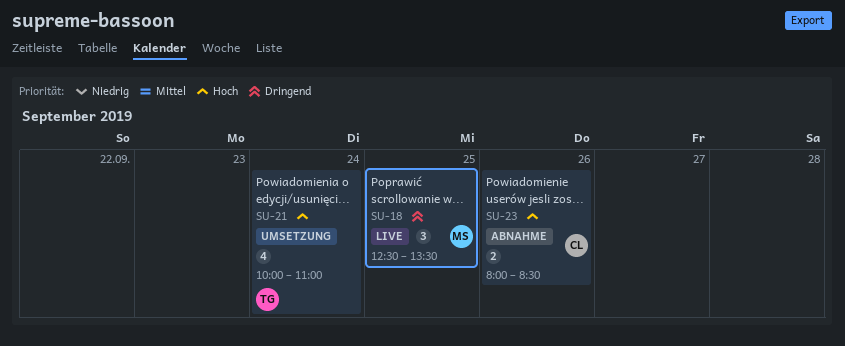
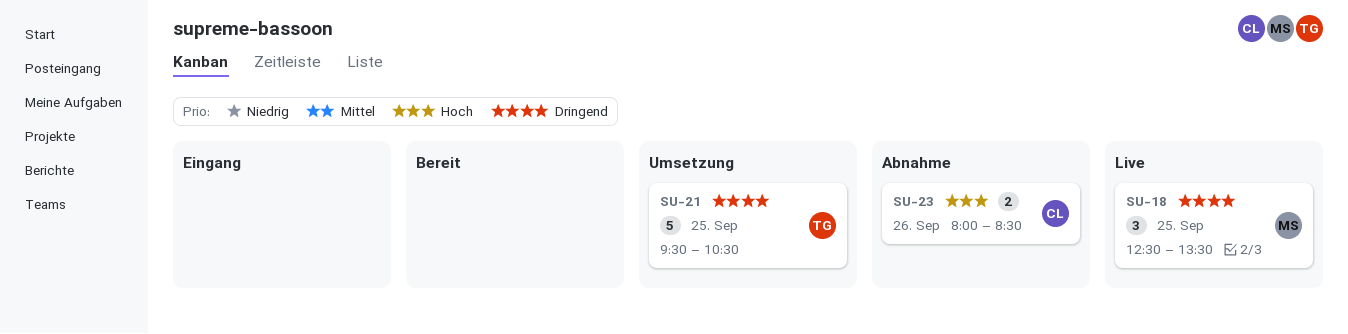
SU-21, priority: Hoch -> Dringend
SU-21, estimate: 4 -> 5
SU-21, day: Sep 24 -> Sep 25
SU-21, begins: 10:00 -> 09:30
SU-21, ends: 11:00 -> 10:30

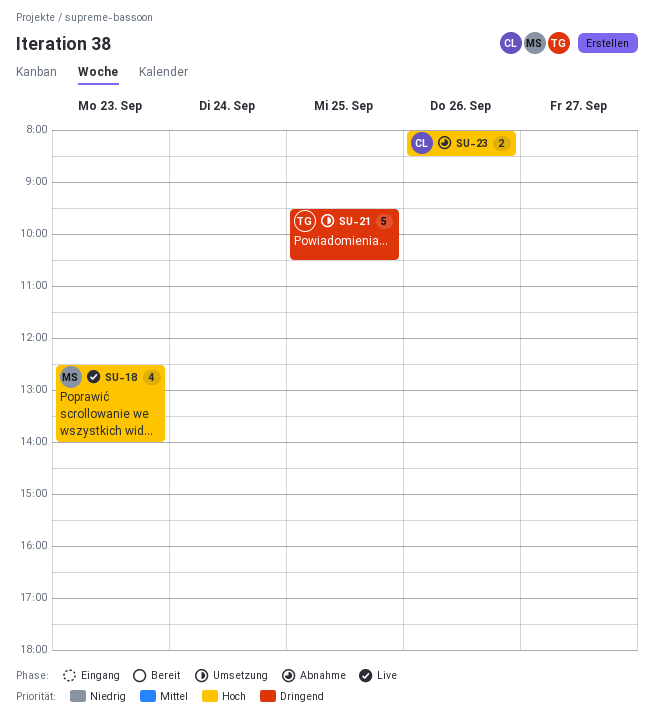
SU-18, priority: Dringend -> Hoch
SU-18, estimate: 3 -> 4
SU-18, day: Sep 25 -> Sep 23
SU-18, ends: 13:30 -> 14:00

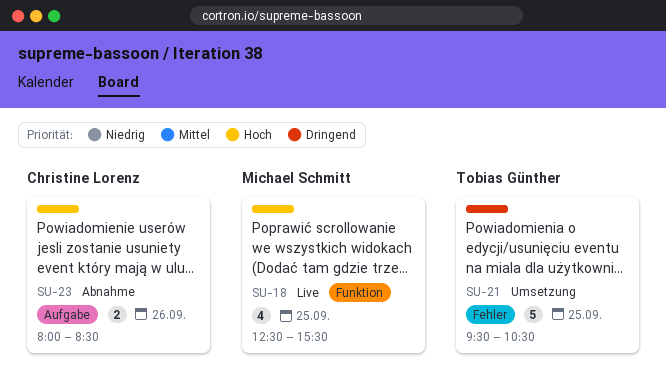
SU-18, day: Sep 23 -> Sep 25
SU-18, ends: 14:00 -> 15:30

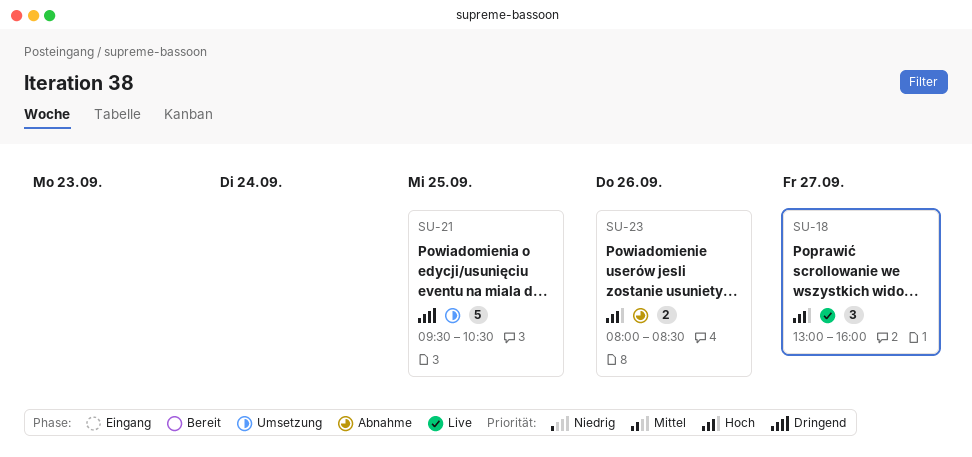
SU-18, estimate: 4 -> 3
SU-18, day: Sep 25 -> Sep 27
SU-18, begins: 12:30 -> 13:00
SU-18, ends: 15:30 -> 16:00

